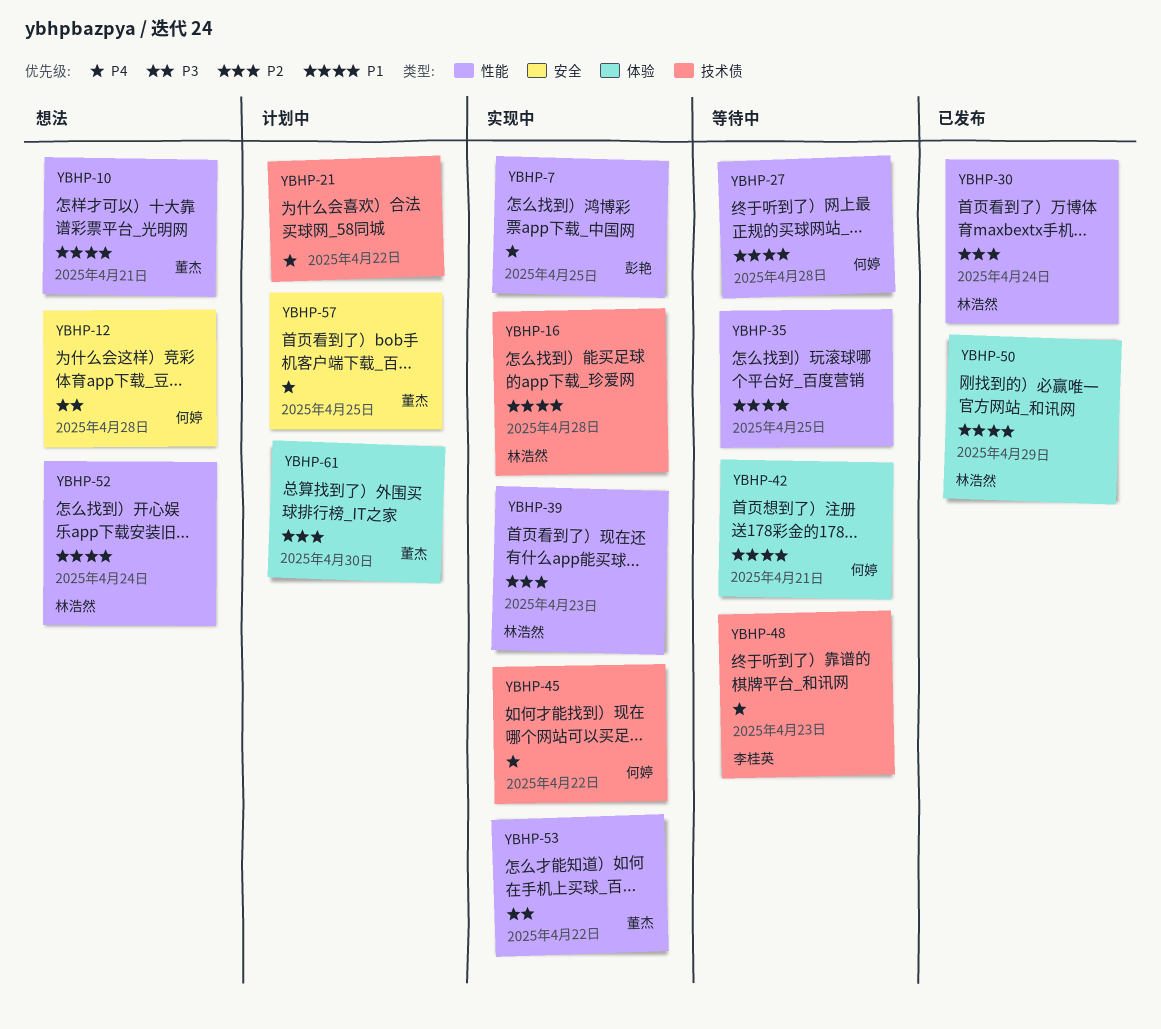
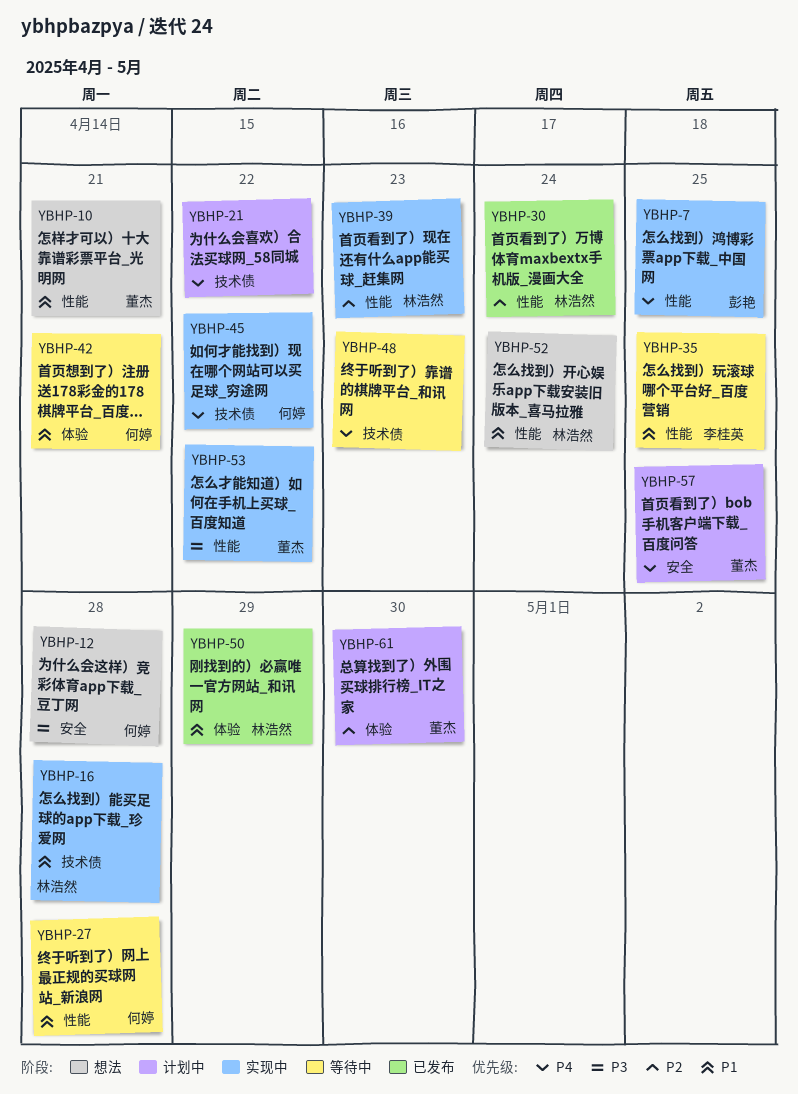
YBHP-35, owner: none -> 李桂英
YBHP-48, owner: 李桂英 -> none

